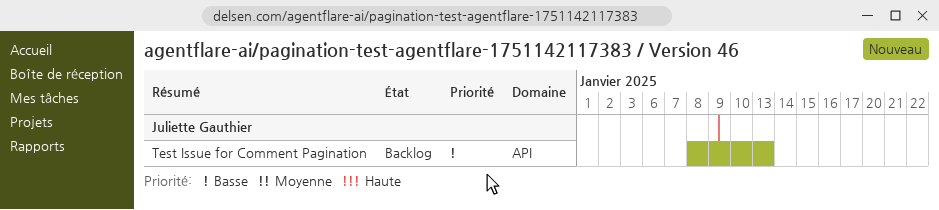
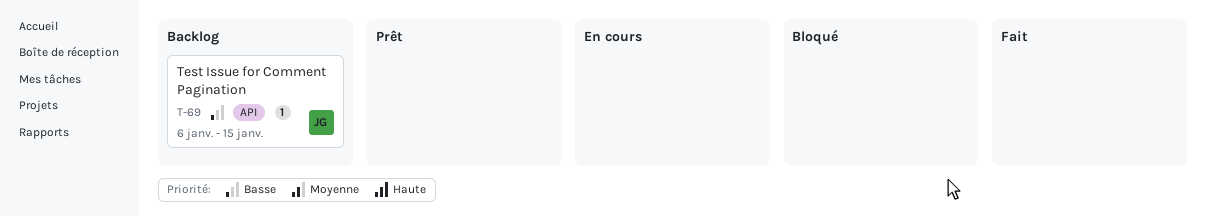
Test Issue for Comment Pagination, start: Jan 8 -> Jan 6
Test Issue for Comment Pagination, due: Jan 13 -> Jan 15

